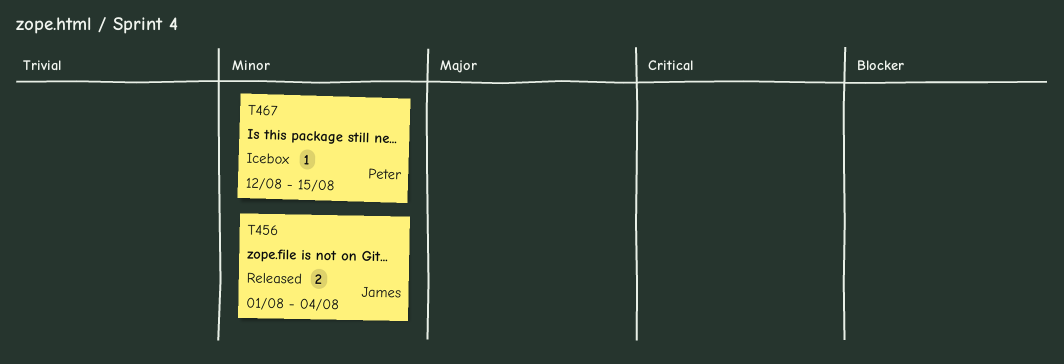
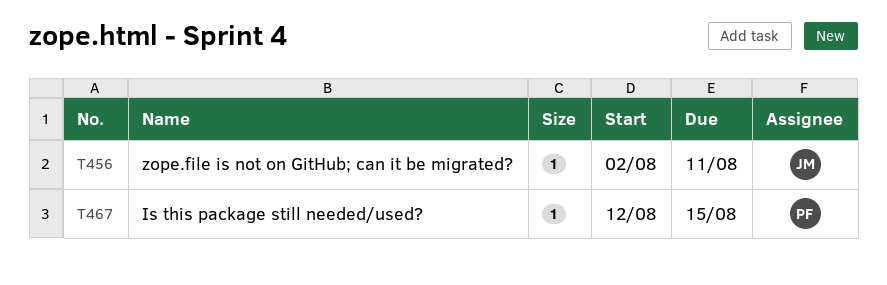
T456, estimate: 2 -> 1
T456, start: Aug 1 -> Aug 2
T456, due: Aug 4 -> Aug 11

